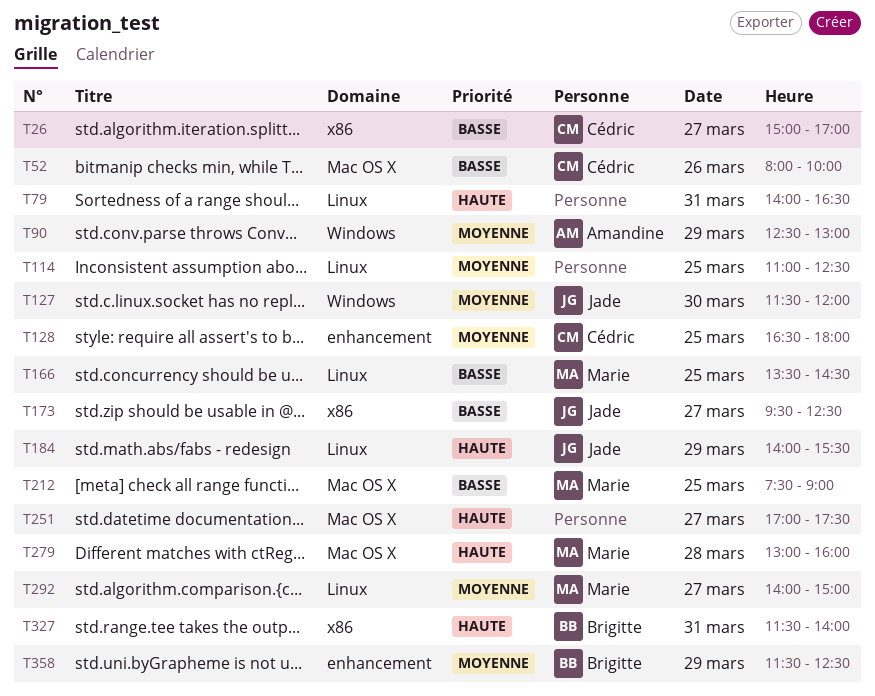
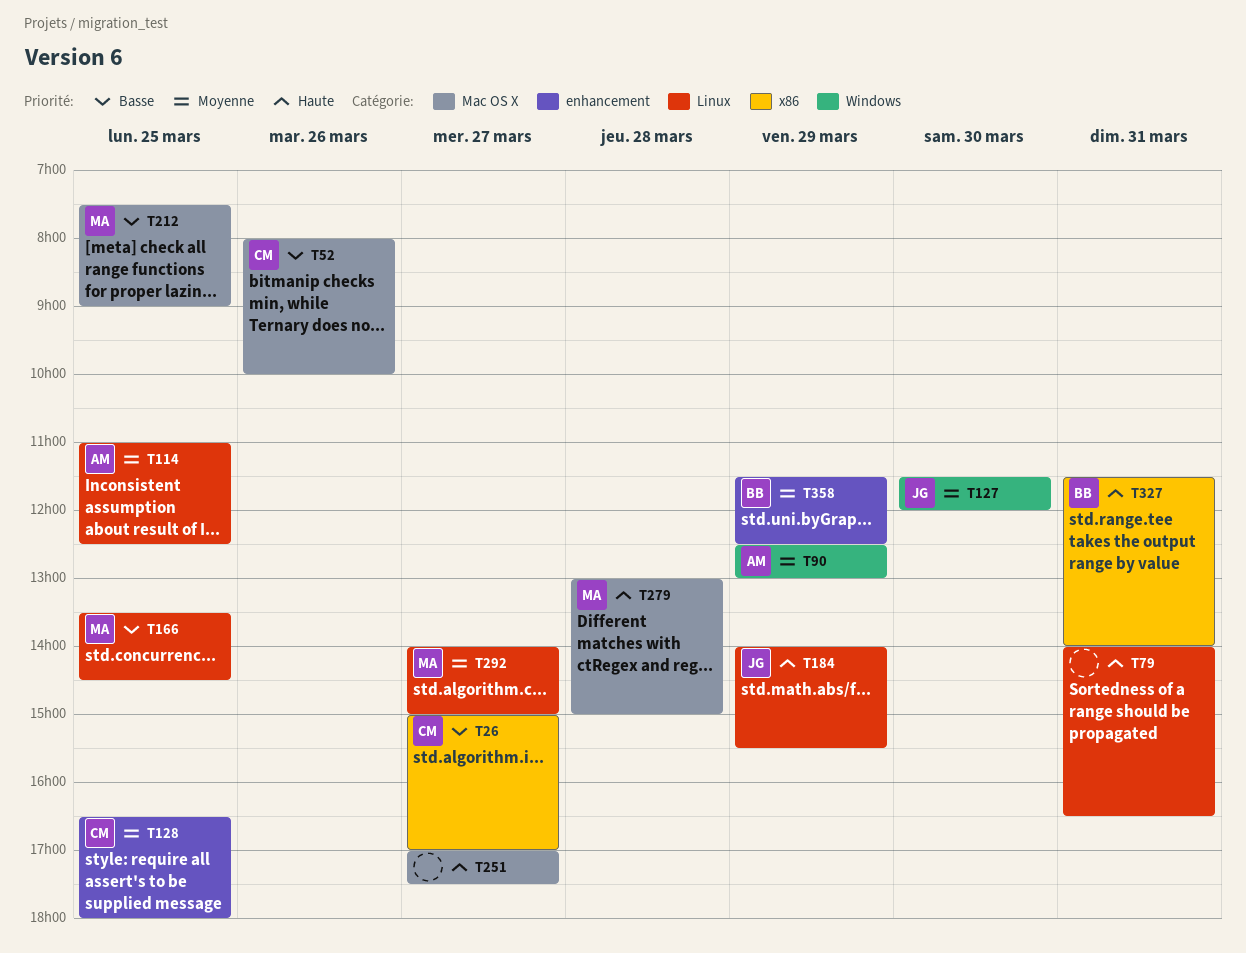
T114, owner: none -> Amandine
T173: present -> none
T279, ends: 16:00 -> 15:00

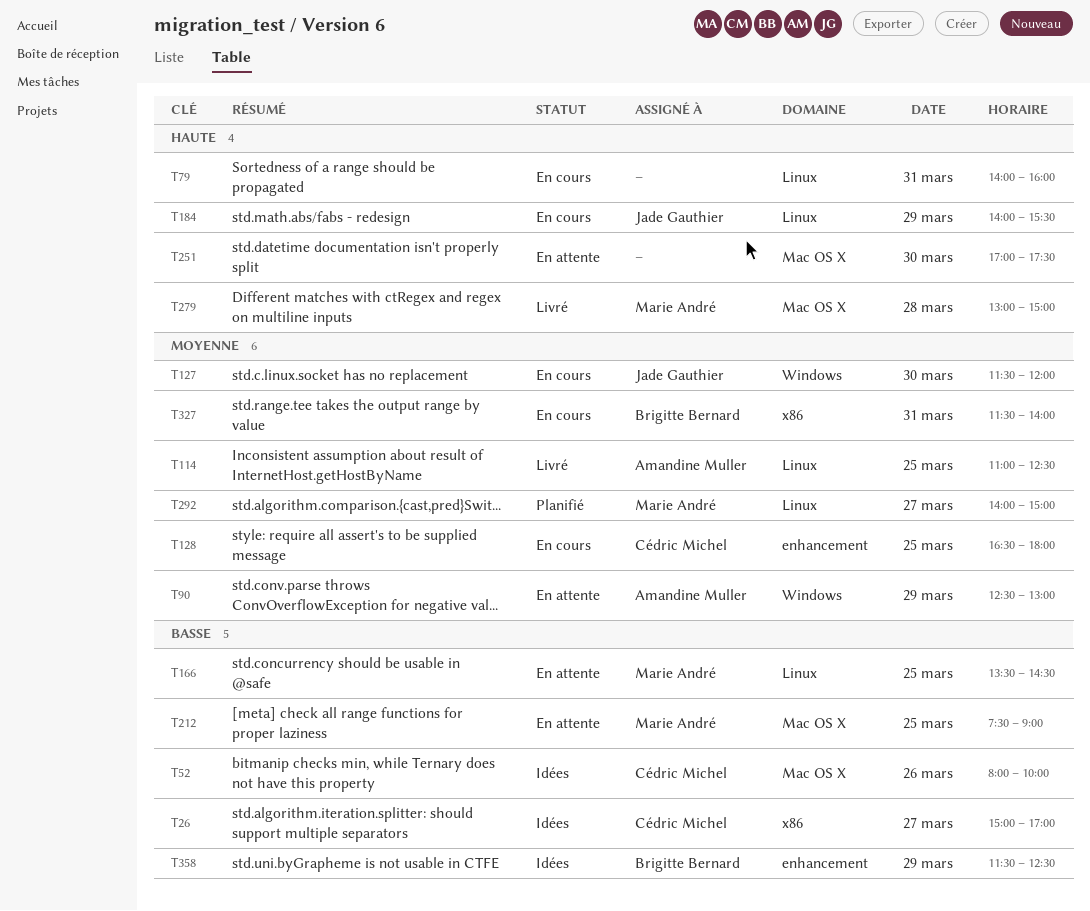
T79, ends: 16:30 -> 16:00
T251, day: Mar 27 -> Mar 30
T327, priority: Haute -> Moyenne
T358, priority: Moyenne -> Basse

